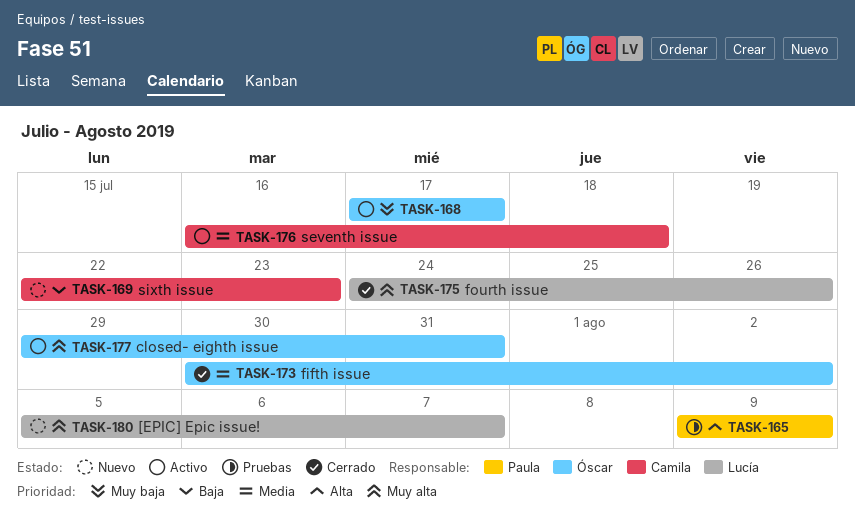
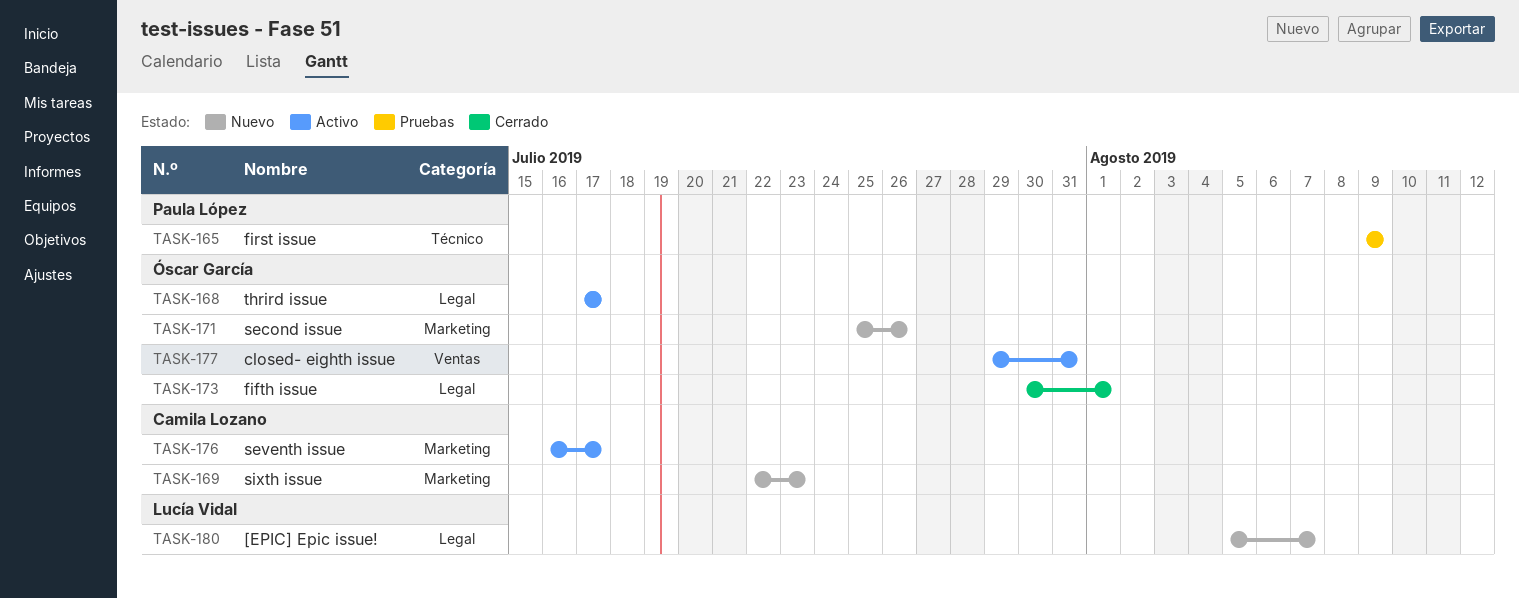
TASK-171: none -> present
TASK-173, due: Aug 2 -> Aug 1
TASK-175: present -> none
TASK-176, due: Jul 18 -> Jul 17

